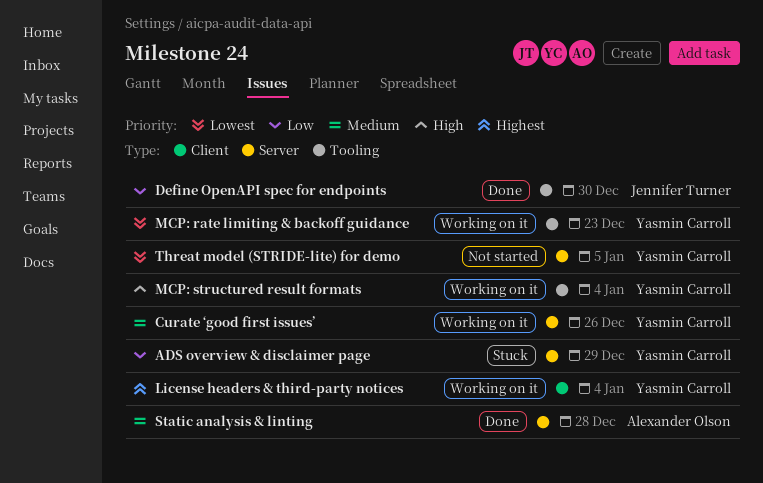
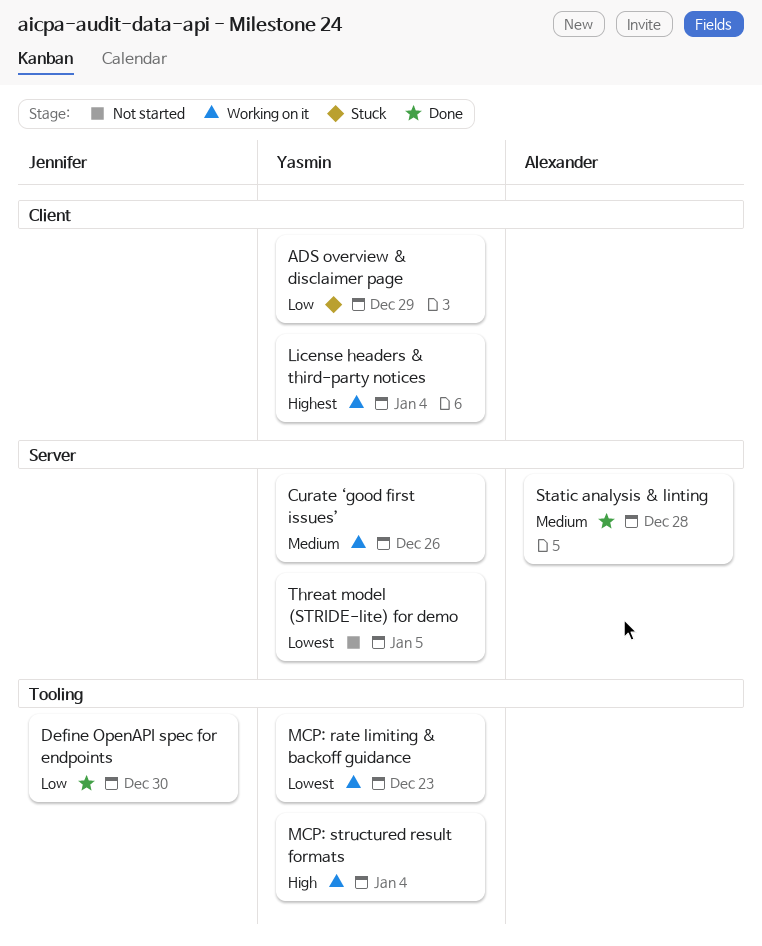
ADS overview & disclaimer page, label: Server -> Client

